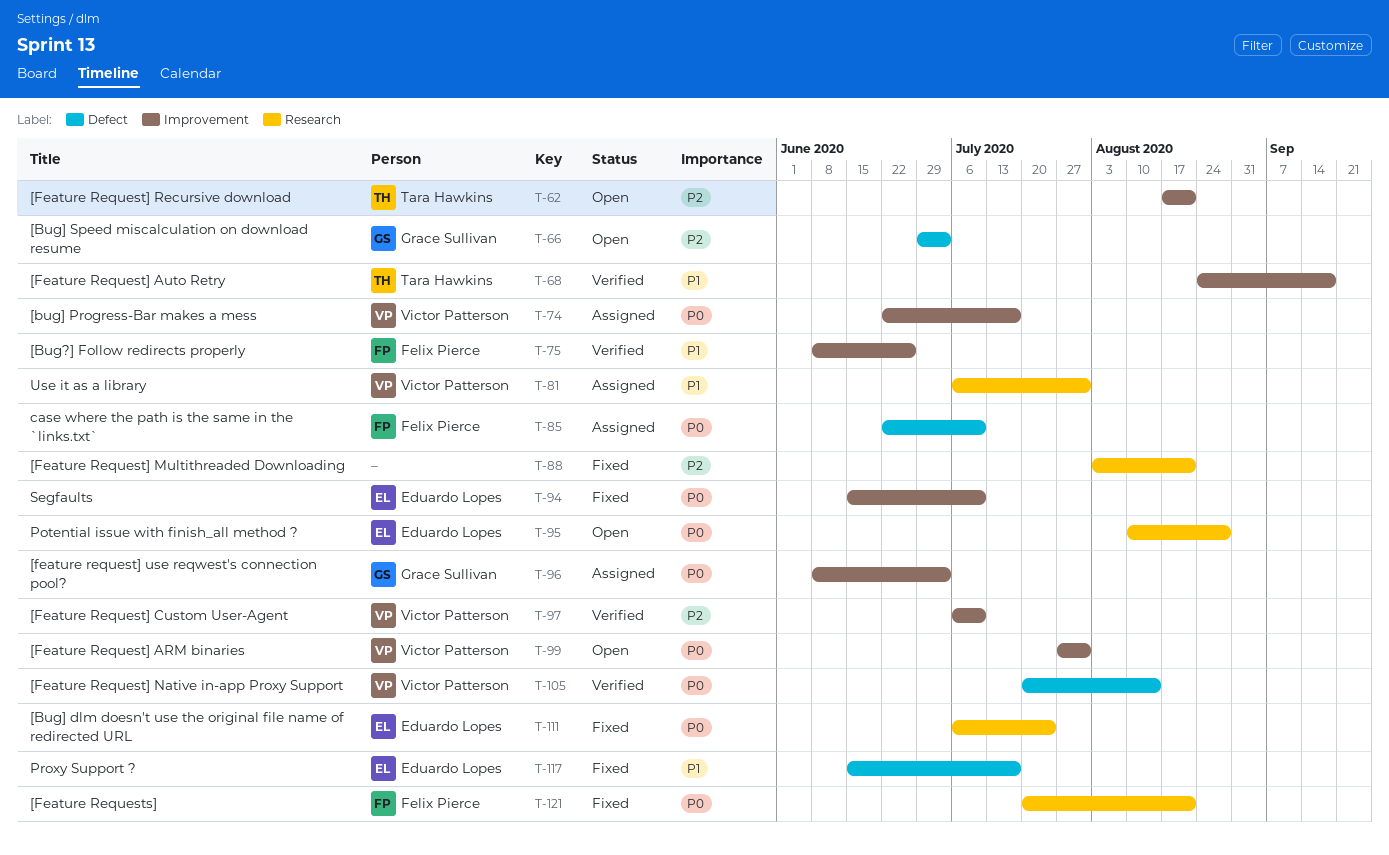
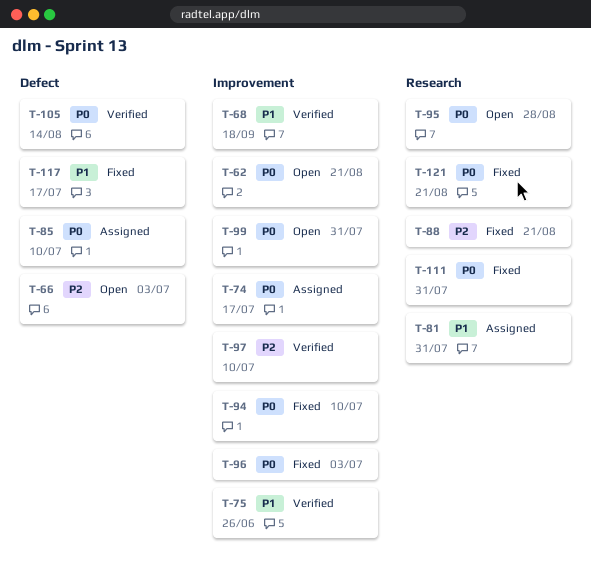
T-62, priority: P2 -> P0
T-96, status: Assigned -> Fixed
T-111, due: Jul 24 -> Jul 31

